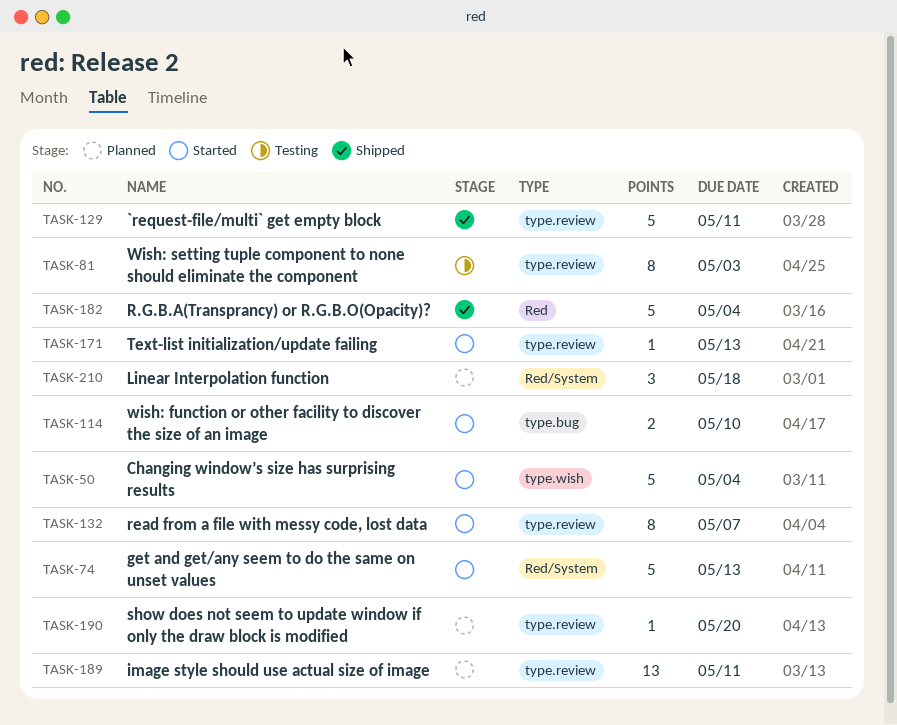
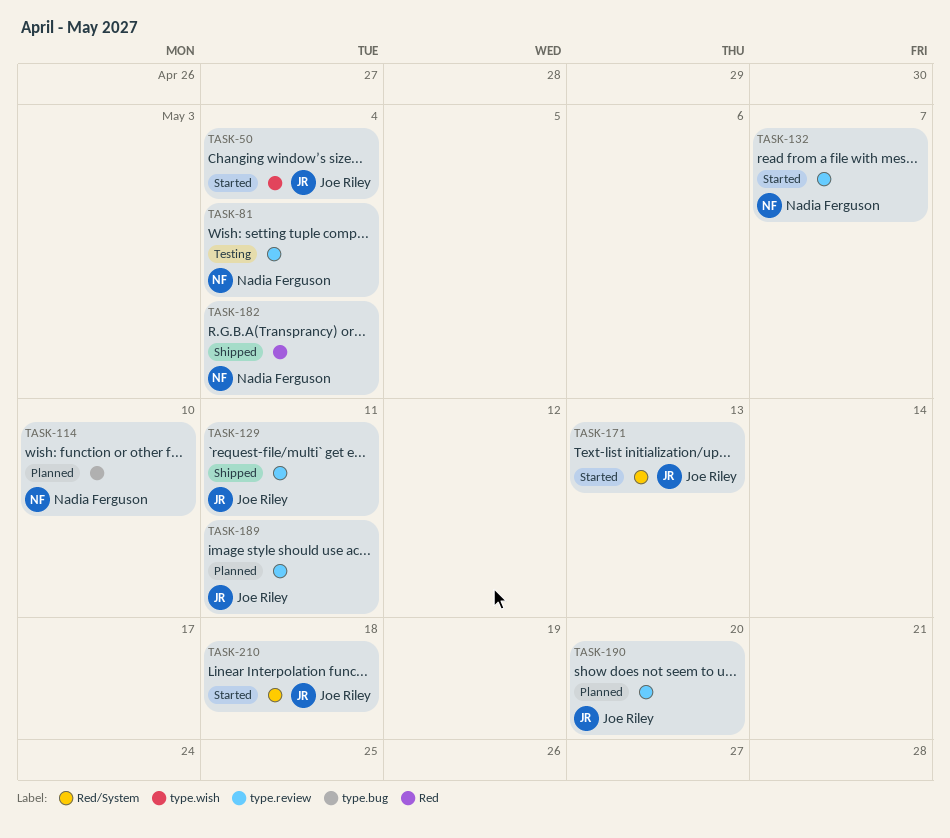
TASK-74: present -> none
TASK-81, due: May 3 -> May 4
TASK-114, status: Started -> Planned
TASK-171, label: type.review -> Red/System
TASK-210, status: Planned -> Started

